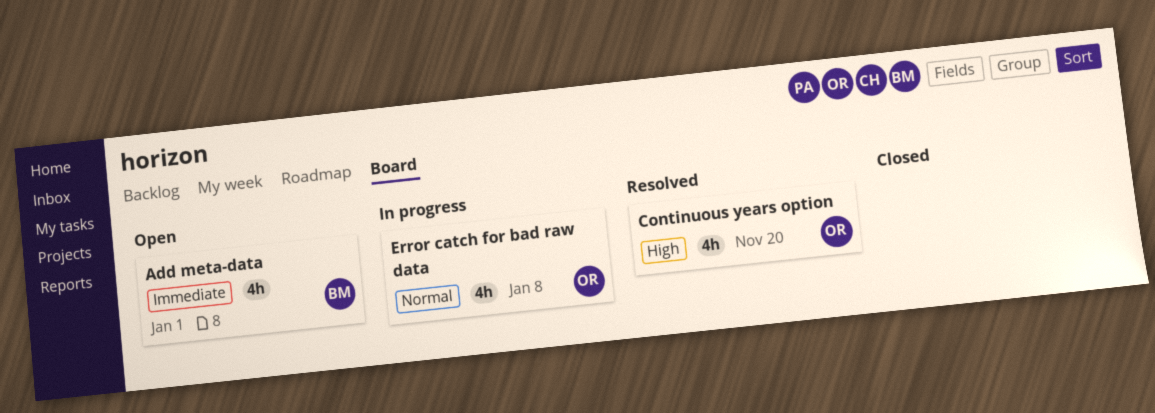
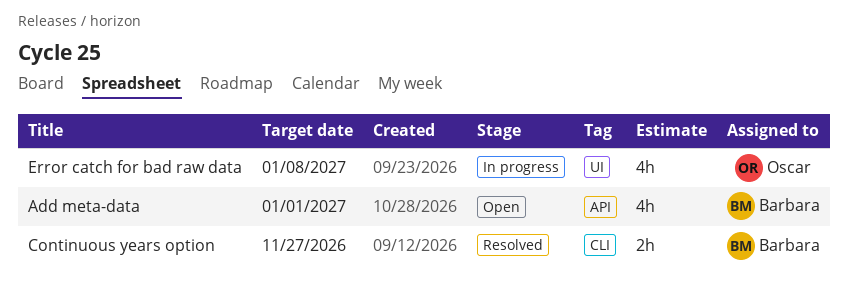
Continuous years option, owner: Oscar -> Barbara
Continuous years option, estimate: 4h -> 2h
Continuous years option, due: Nov 20 -> Nov 27

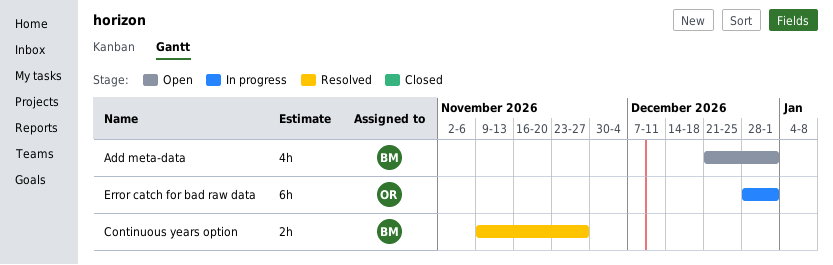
Error catch for bad raw data, estimate: 4h -> 6h
Error catch for bad raw data, due: Jan 8 -> Jan 1

